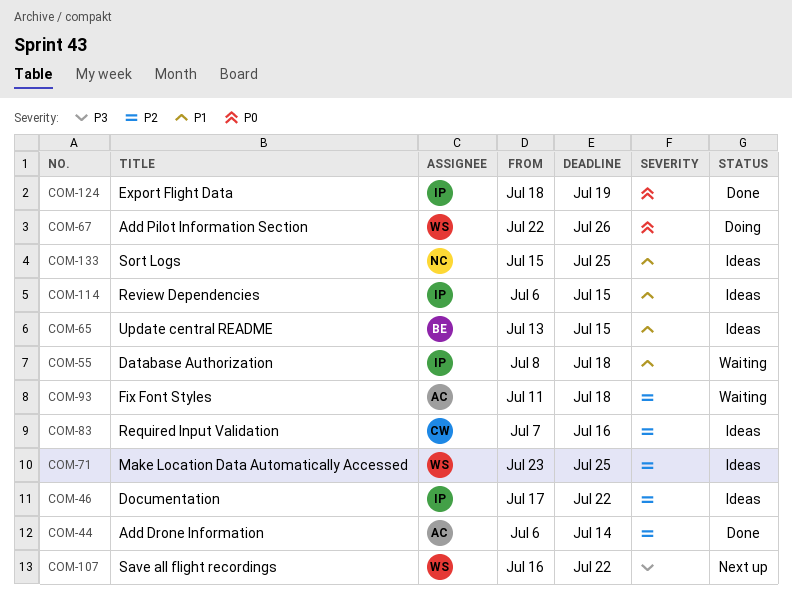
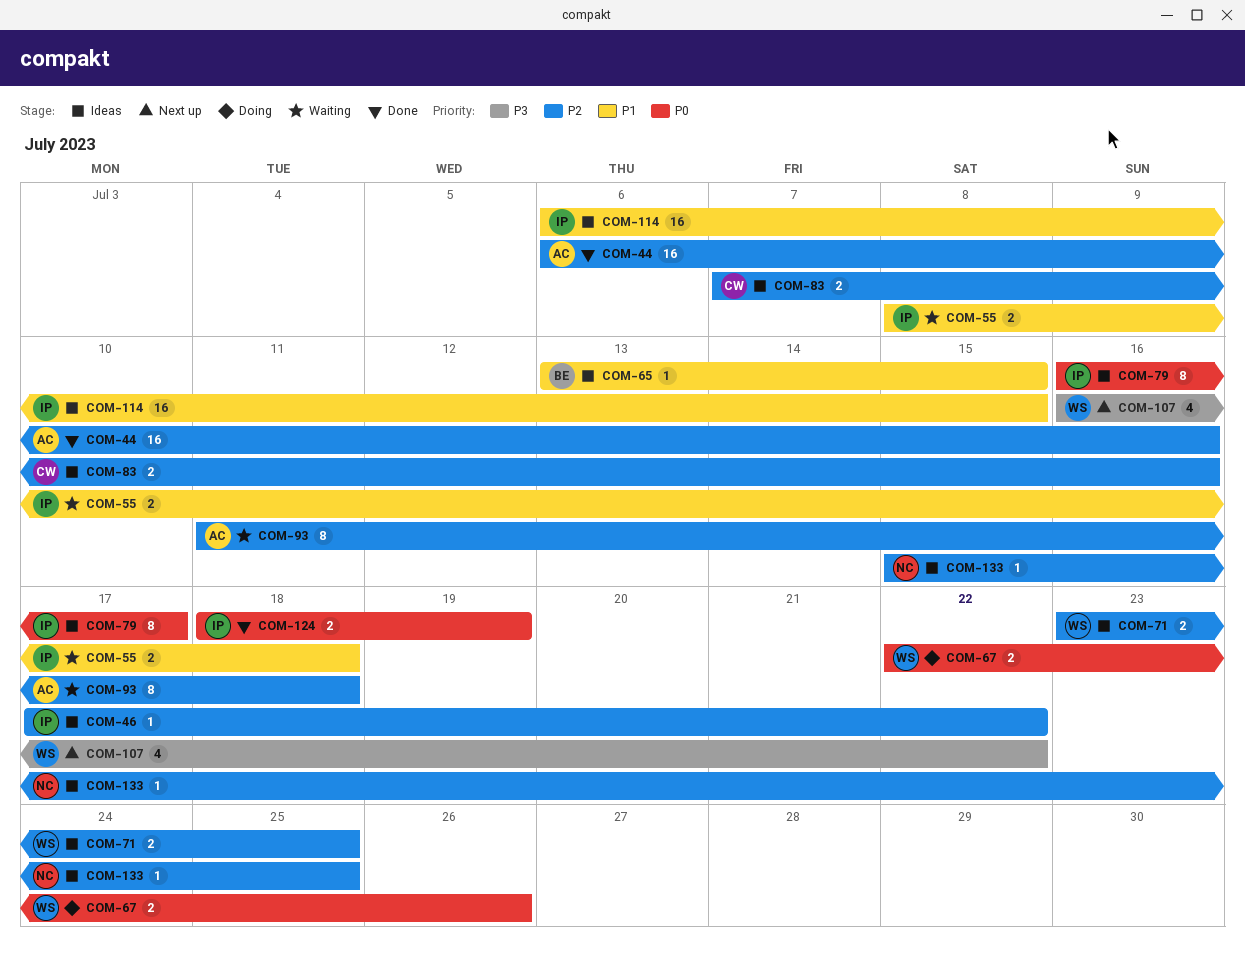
COM-44, due: Jul 14 -> Jul 16
COM-79: none -> present
COM-133, priority: P1 -> P2

